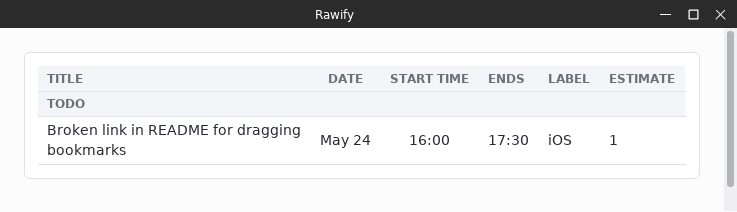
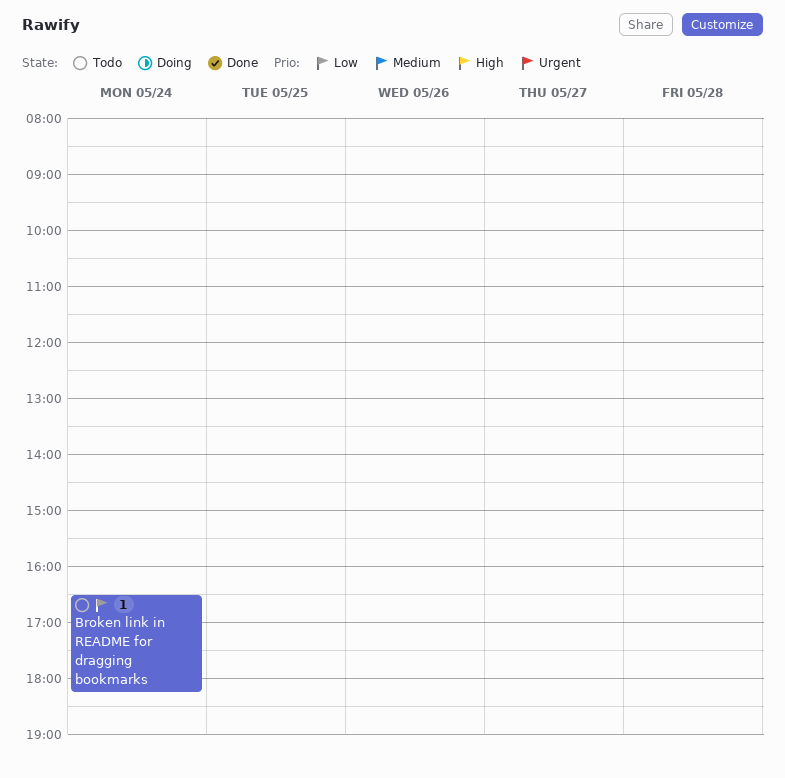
Broken link in README for dragging bookmarks, begins: 16:00 -> 16:30
Broken link in README for dragging bookmarks, ends: 17:30 -> 18:15

